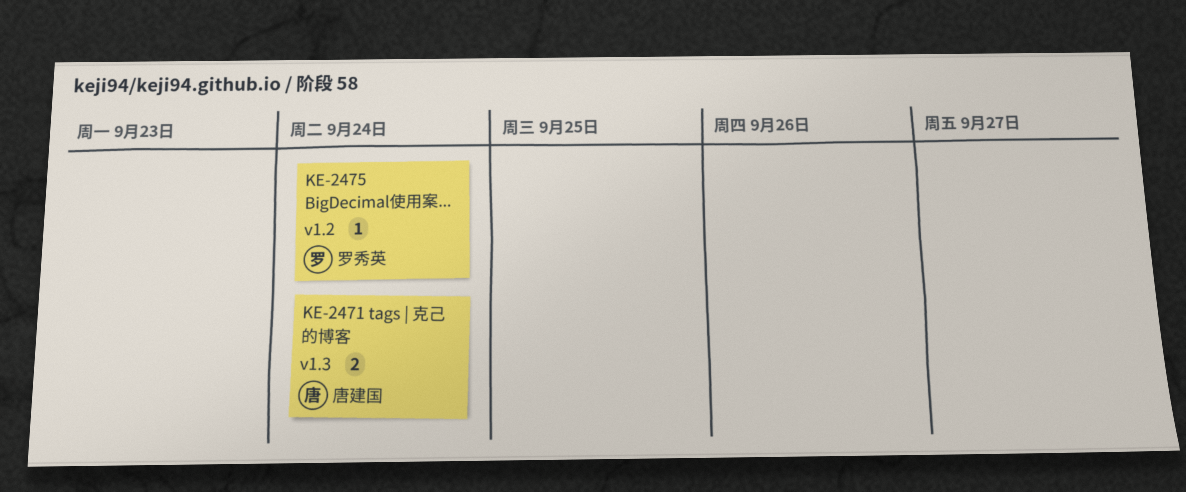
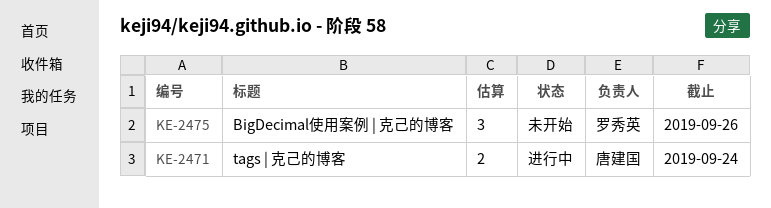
KE-2475, estimate: 1 -> 3
KE-2475, due: Sep 24 -> Sep 26

